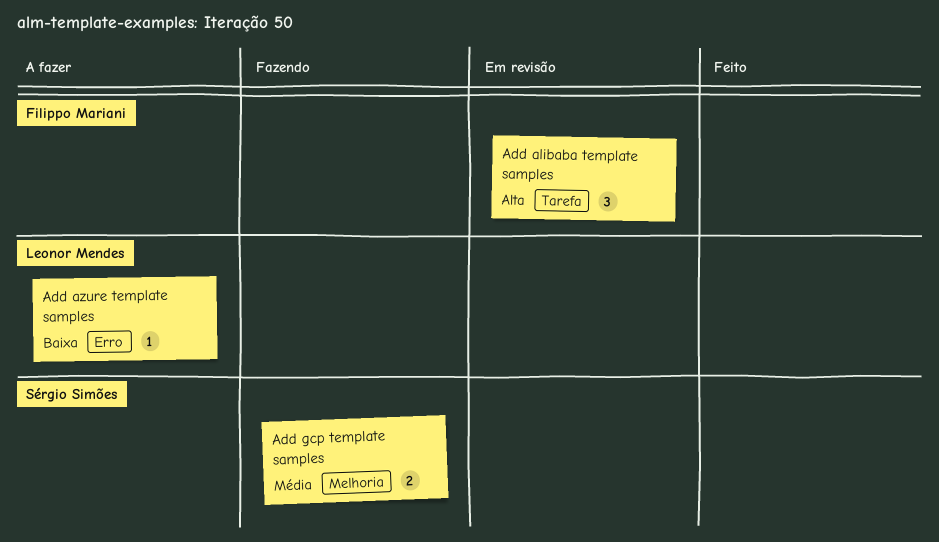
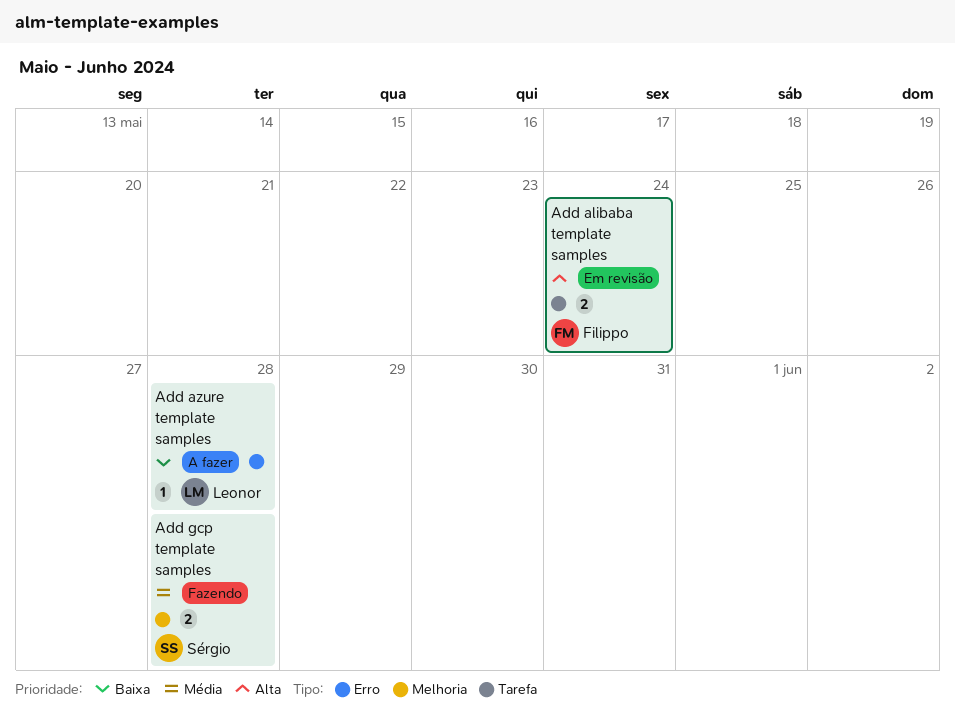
Add alibaba template samples, estimate: 3 -> 2

